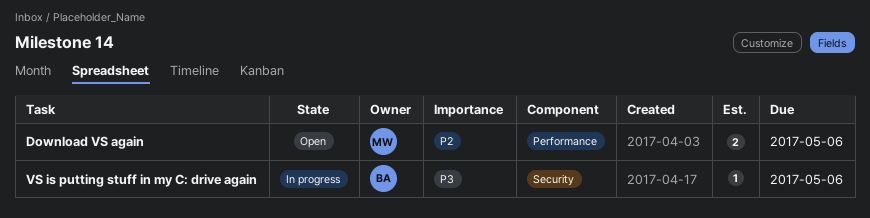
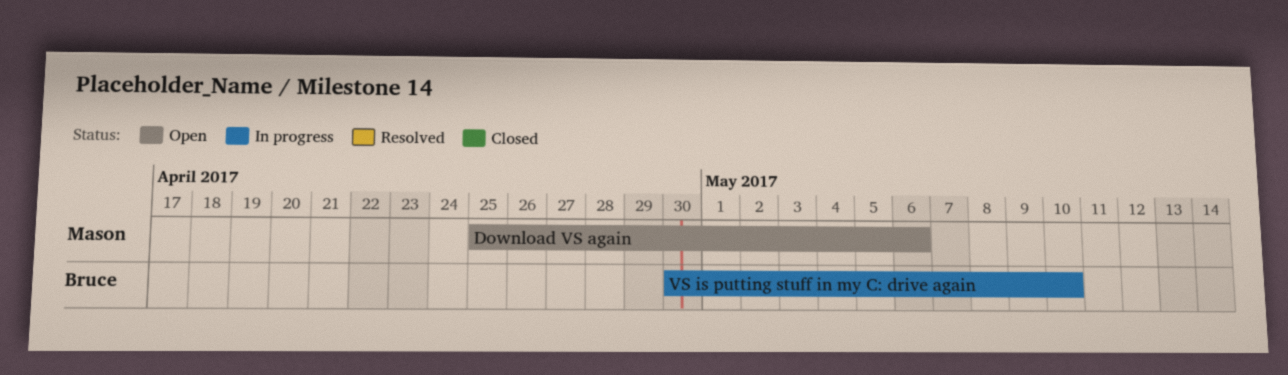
VS is putting stuff in my C: drive again, due: May 6 -> May 10

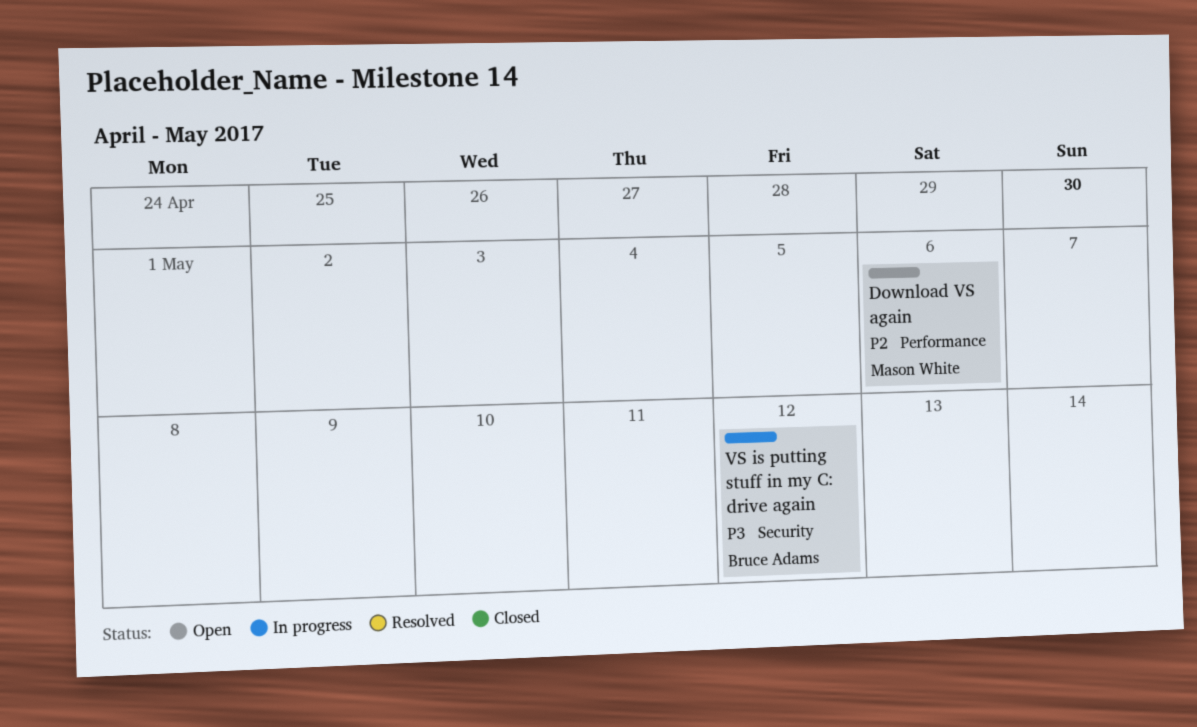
VS is putting stuff in my C: drive again, due: May 10 -> May 12

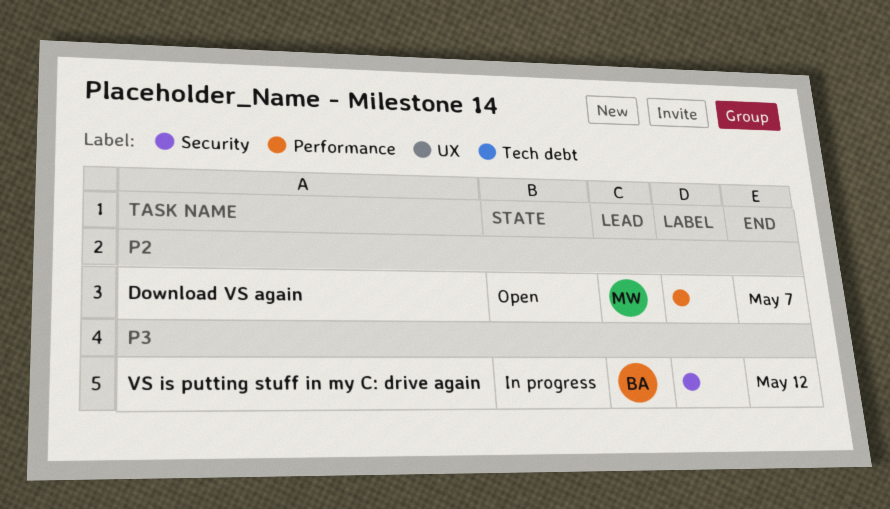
Download VS again, due: May 6 -> May 7

